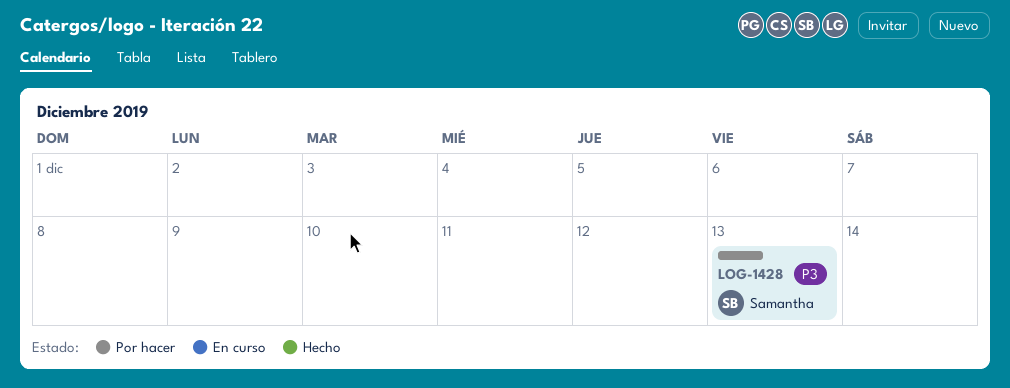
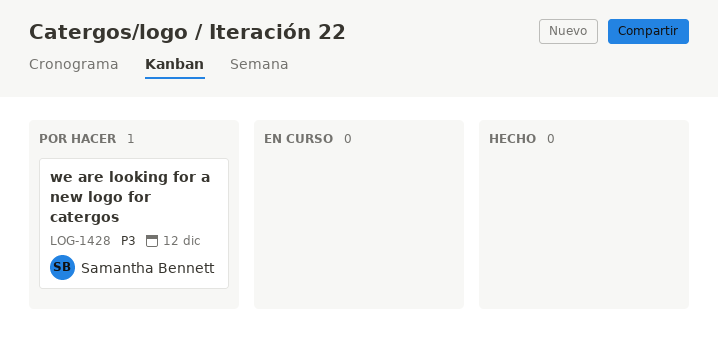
LOG-1428, due: Dec 13 -> Dec 12

